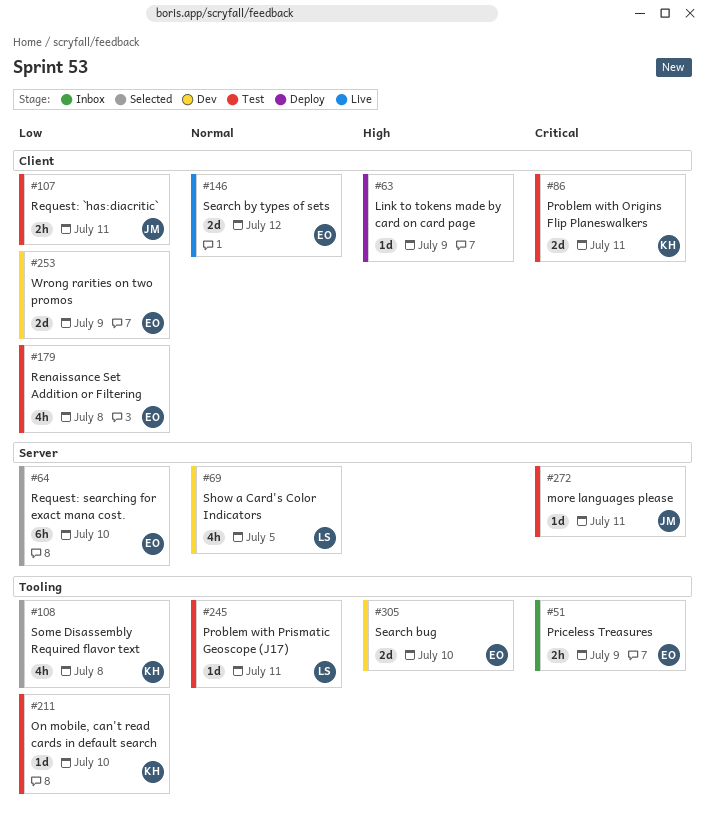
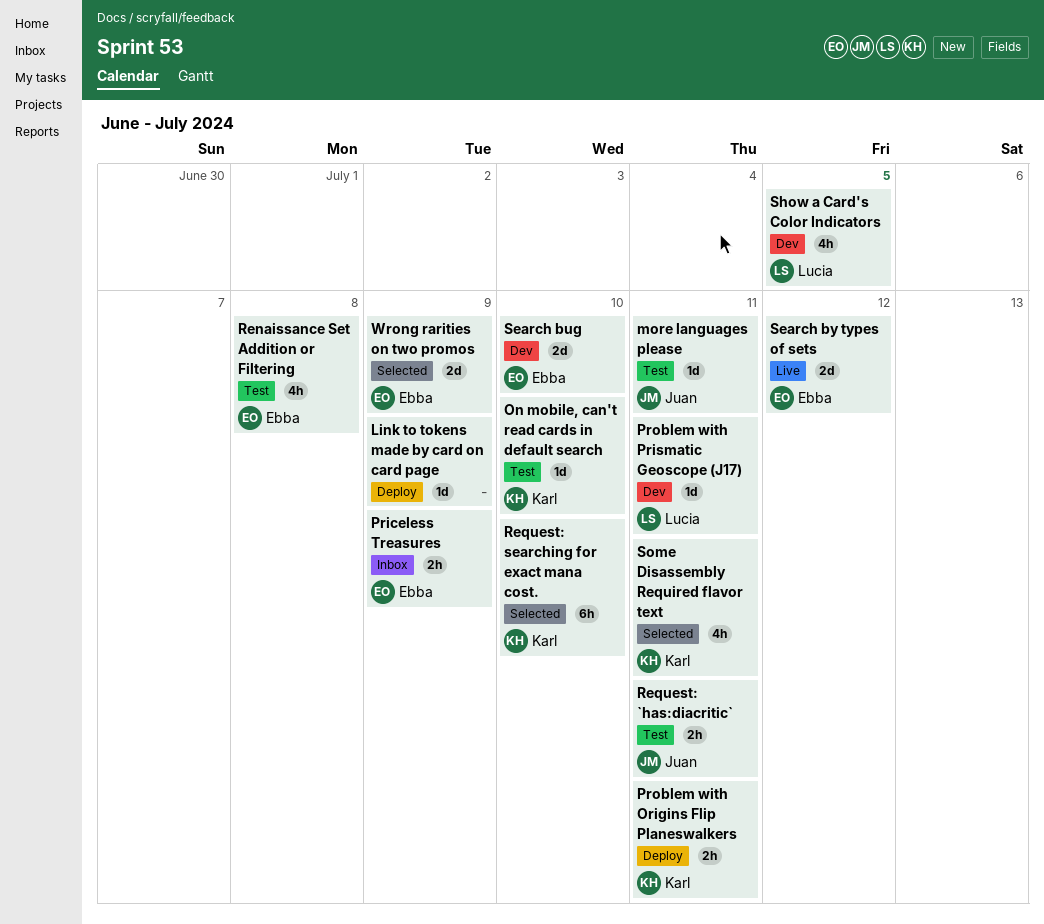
Problem with Origins Flip Planeswalkers, status: Test -> Deploy
Problem with Origins Flip Planeswalkers, estimate: 2d -> 2h
Problem with Prismatic Geoscope (J17), status: Test -> Dev
Request: searching for exact mana cost., owner: Ebba -> Karl
Some Disassembly Required flavor text, due: Jul 8 -> Jul 11
Wrong rarities on two promos, status: Dev -> Selected

